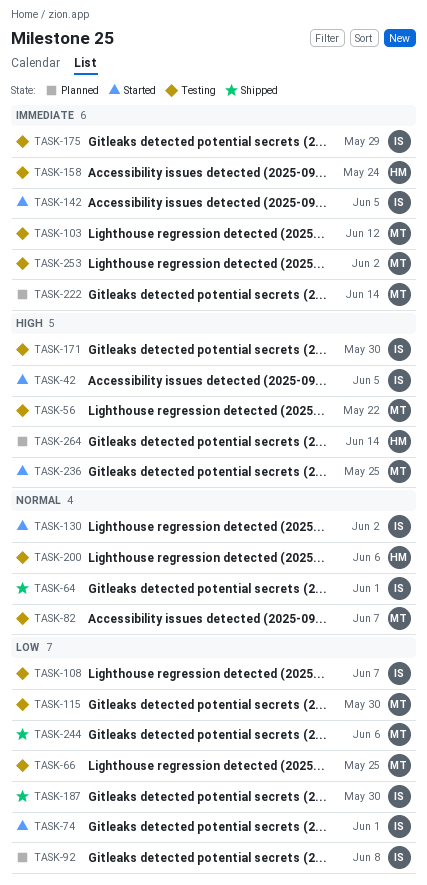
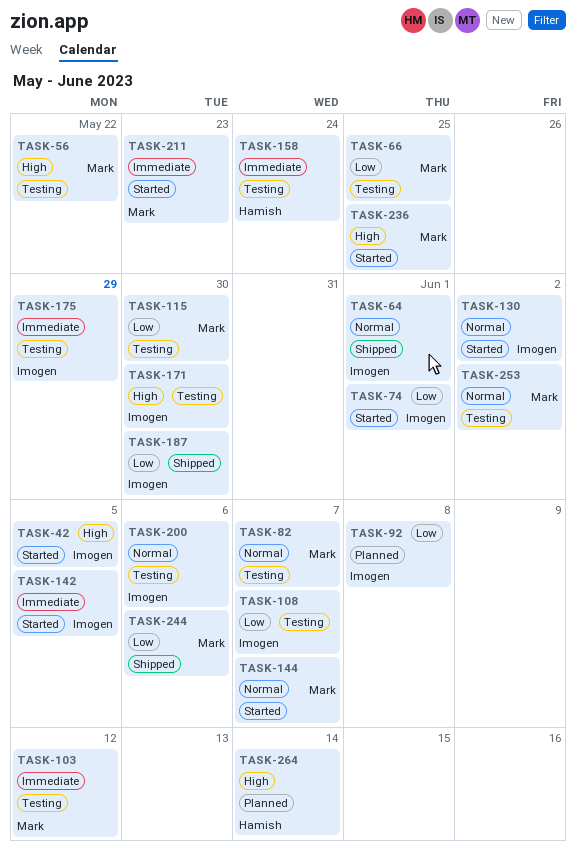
TASK-144: none -> present
TASK-200, owner: Hamish -> Imogen
TASK-211: none -> present
TASK-222: present -> none
TASK-253, priority: Immediate -> Normal

